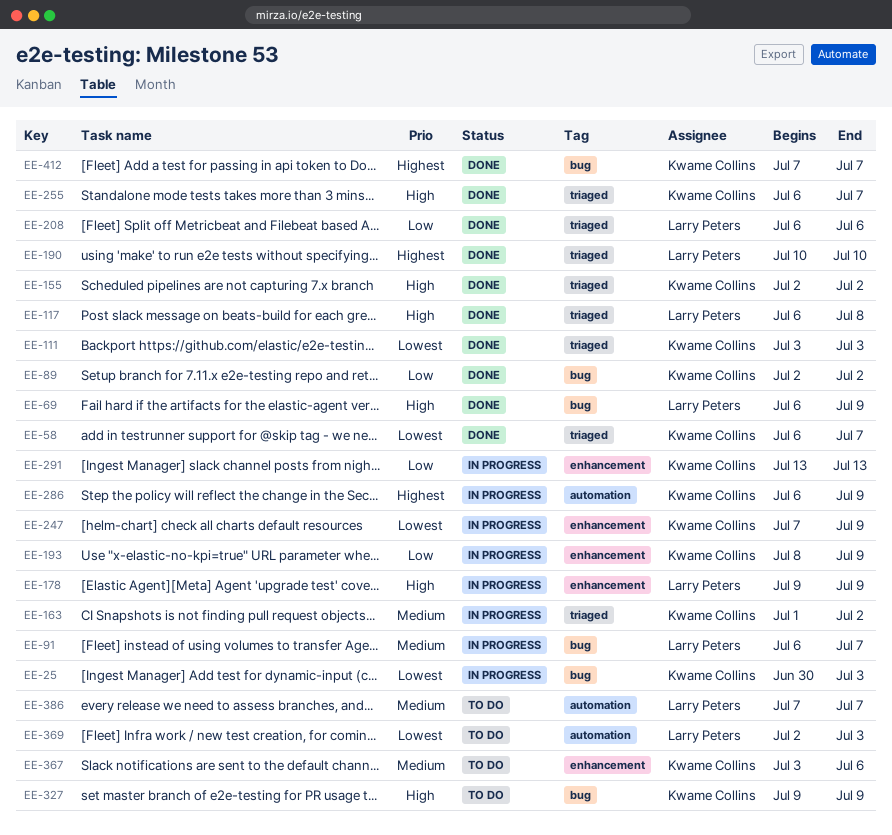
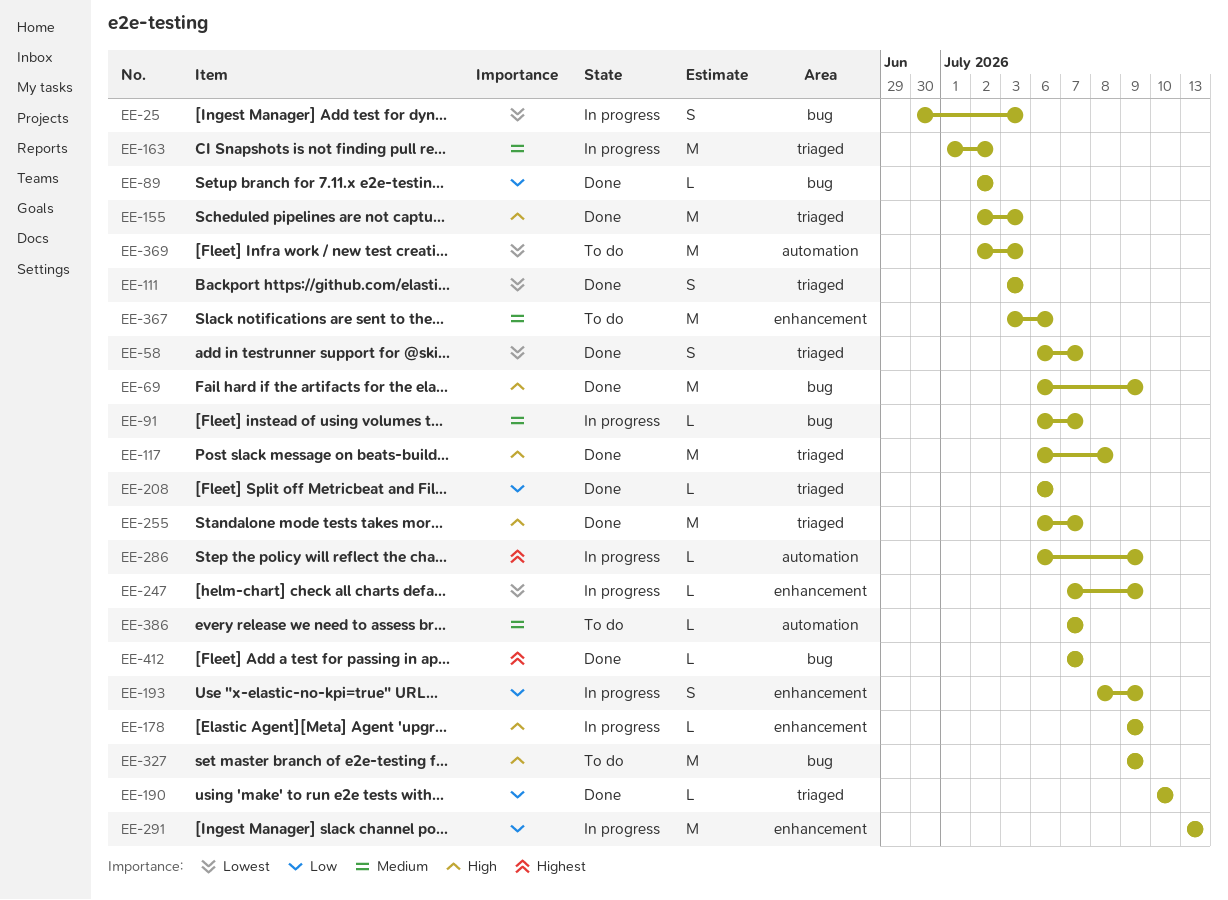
EE-155, due: Jul 2 -> Jul 3
EE-190, priority: Highest -> Low

